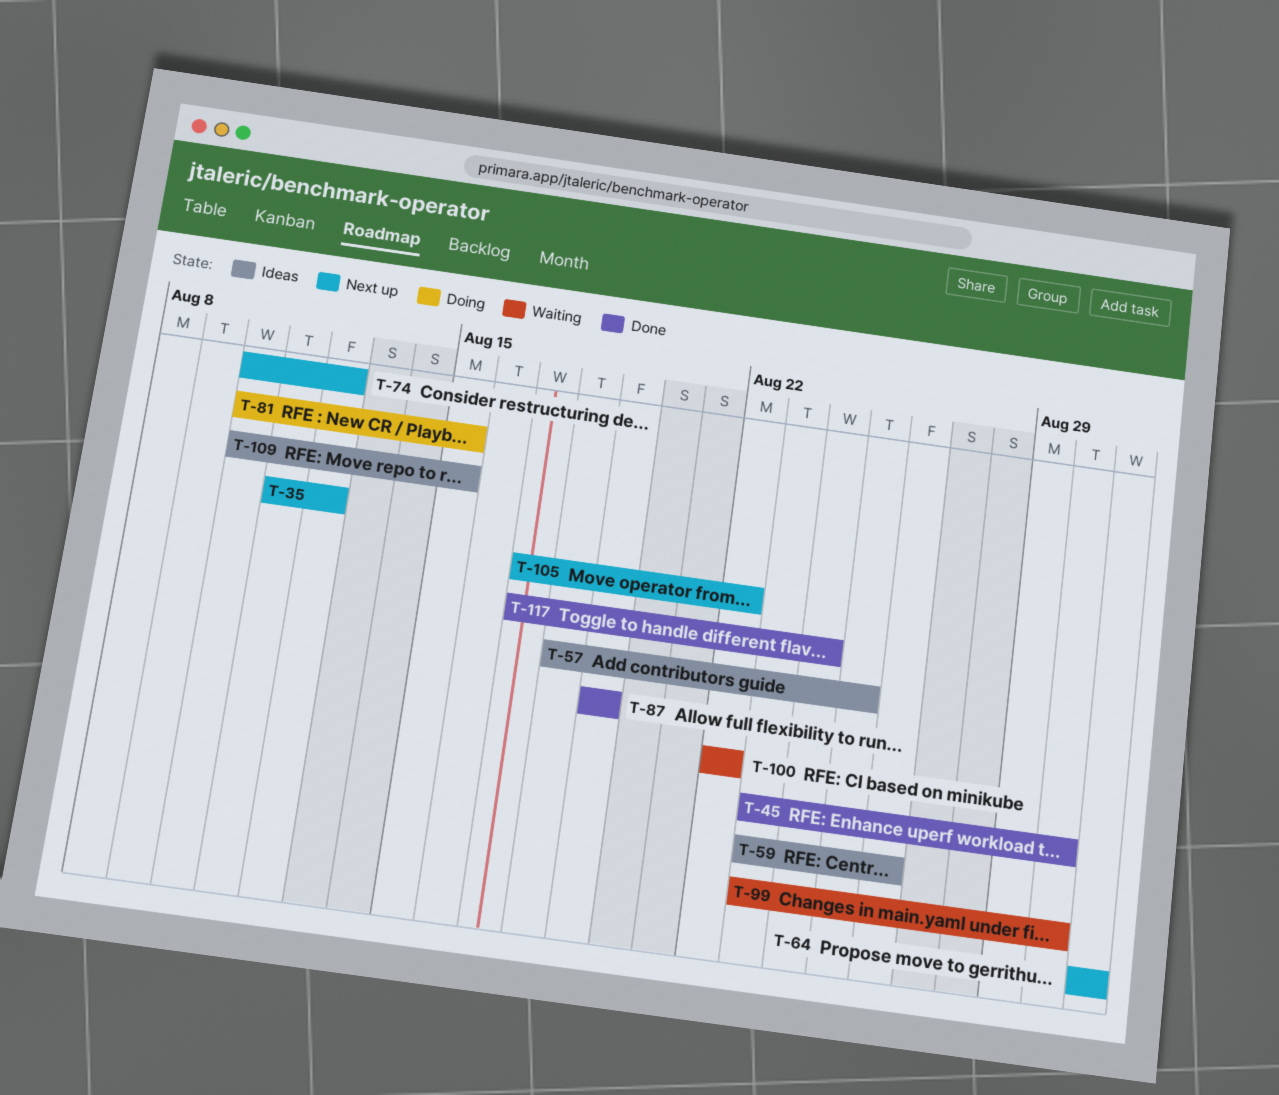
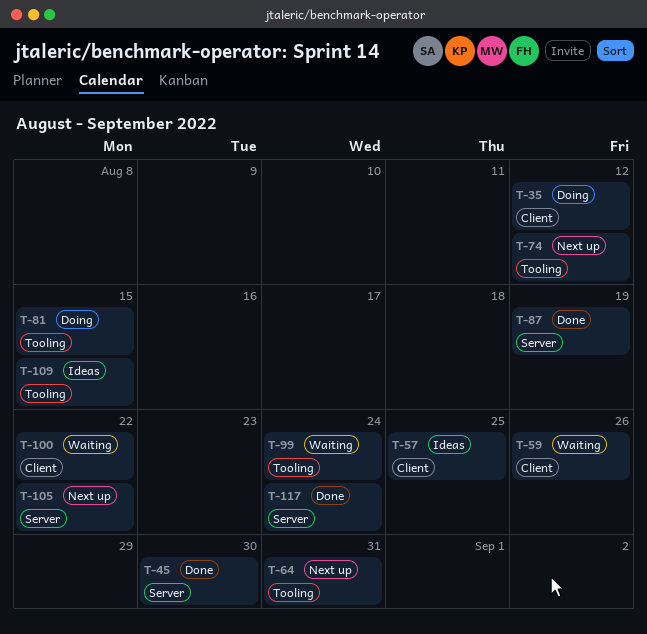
T-35, status: Next up -> Doing
T-59, status: Ideas -> Waiting
T-99, due: Aug 30 -> Aug 24

